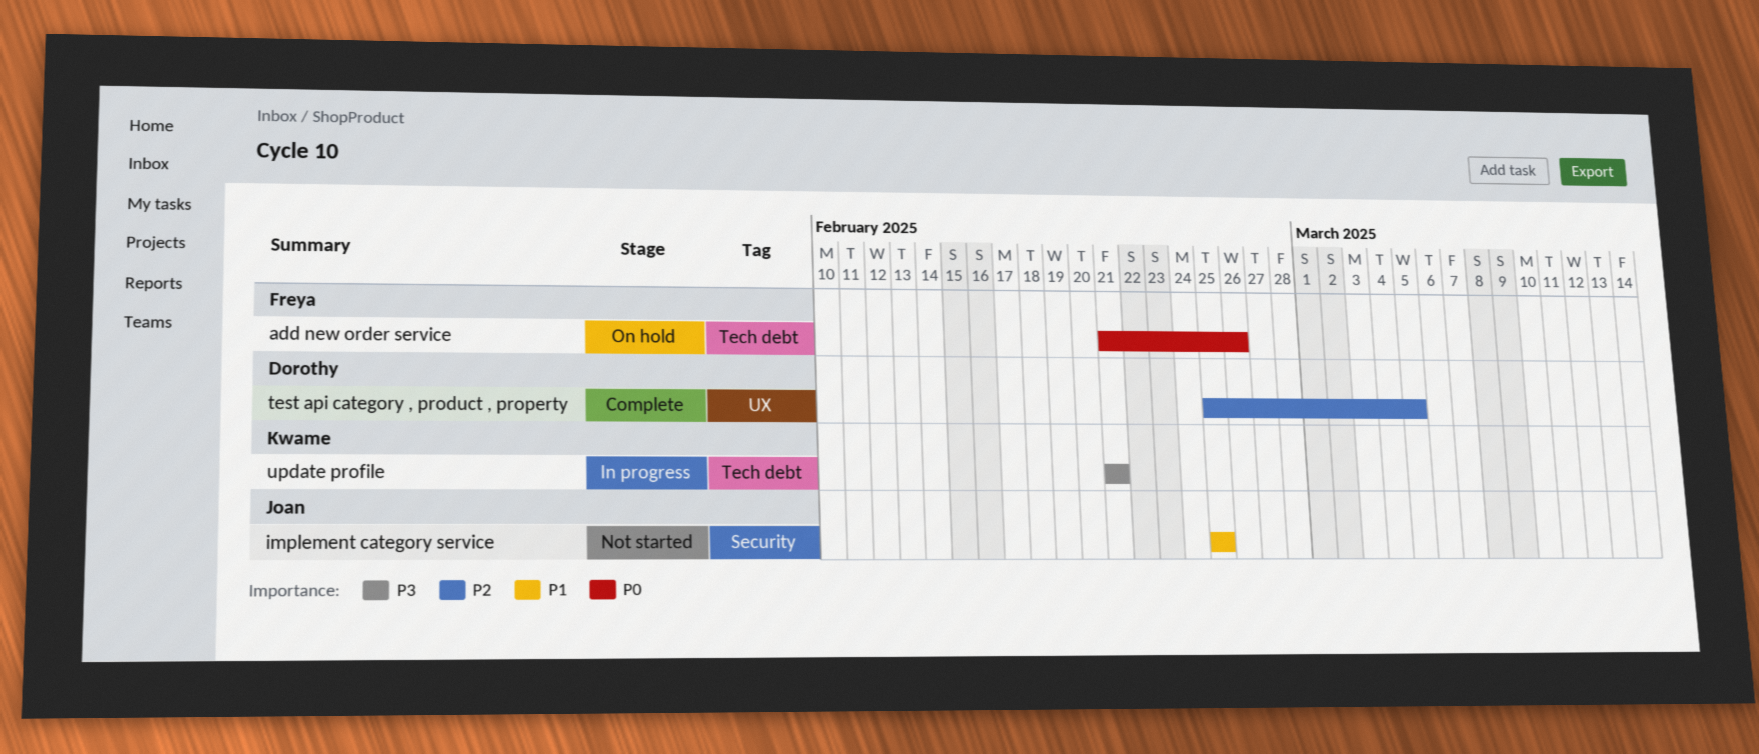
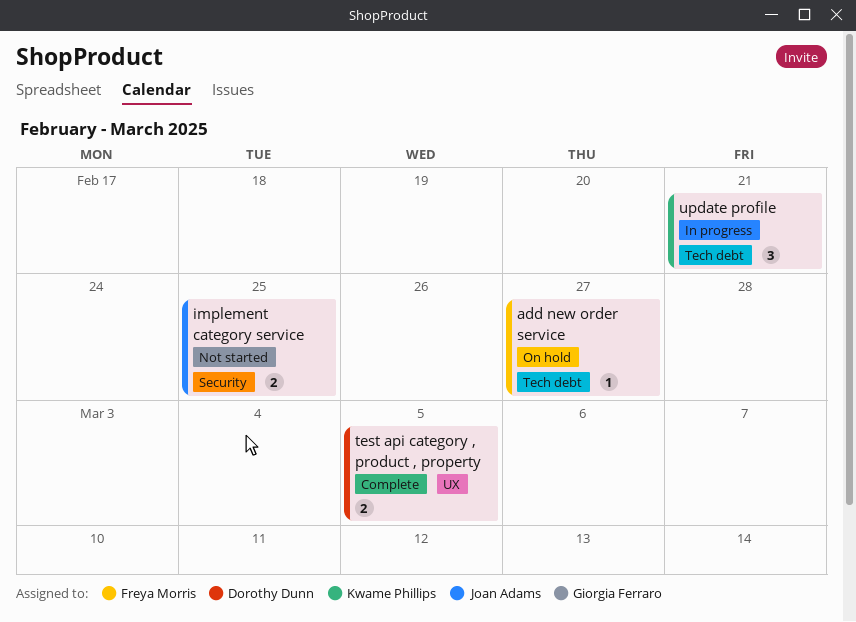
add new order service, due: Feb 26 -> Feb 27

